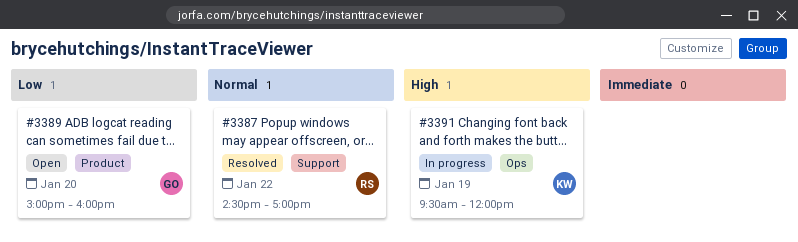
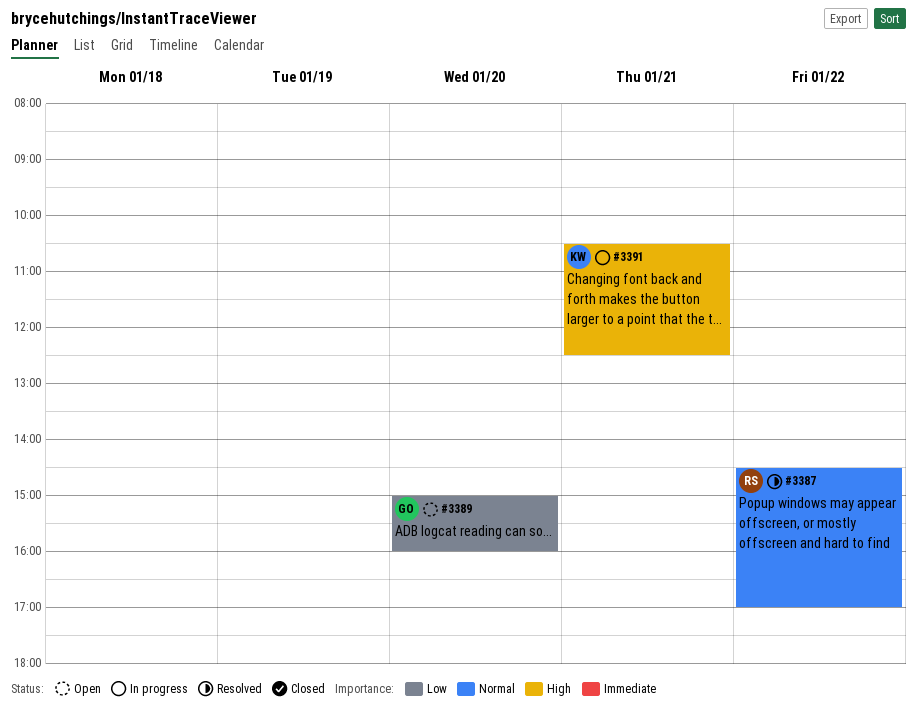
#3391, day: Jan 19 -> Jan 21
#3391, begins: 09:30 -> 10:30
#3391, ends: 12:00 -> 12:30

